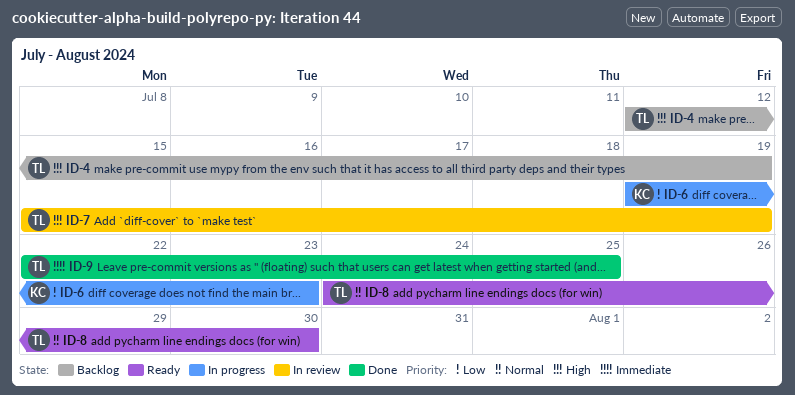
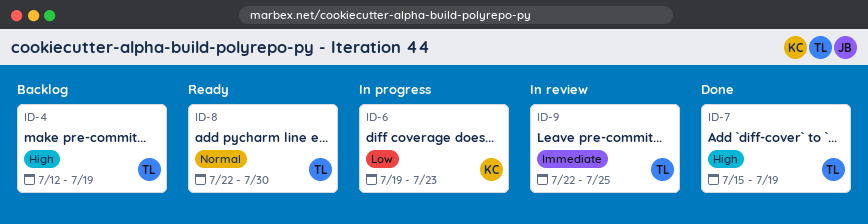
ID-7, status: In review -> Done
ID-8, start: Jul 24 -> Jul 22
ID-9, status: Done -> In review

